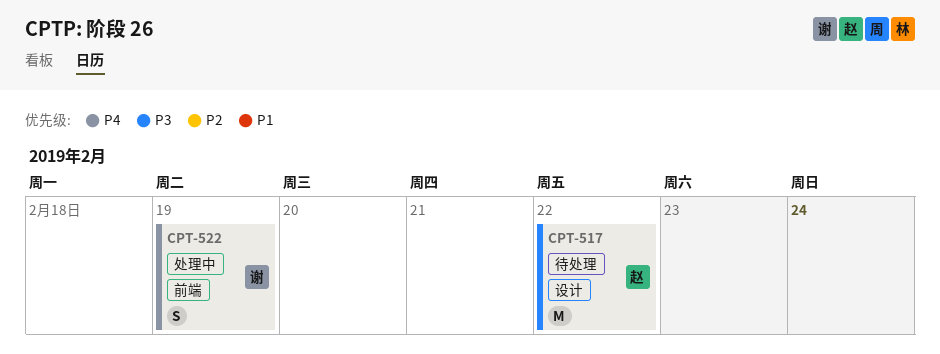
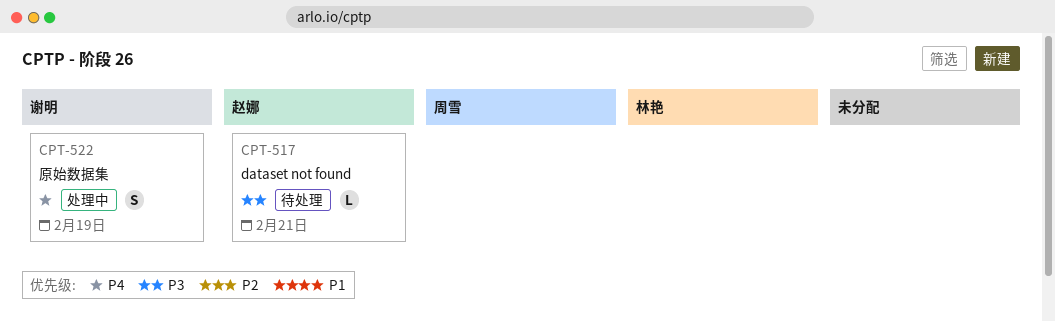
CPT-517, estimate: M -> L
CPT-517, day: Feb 22 -> Feb 21

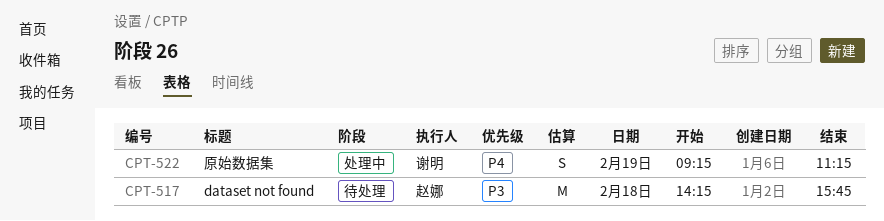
CPT-517, estimate: L -> M
CPT-517, day: Feb 21 -> Feb 18

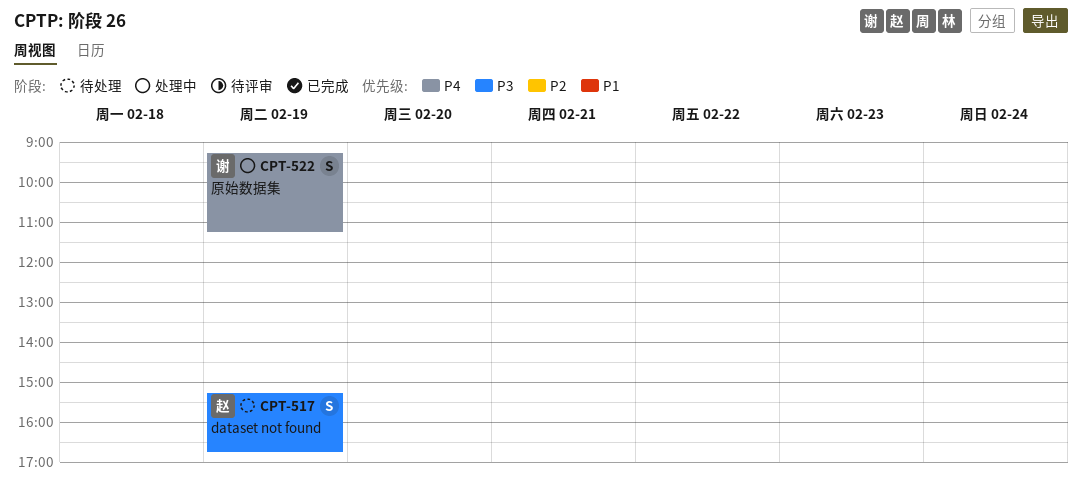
CPT-517, estimate: M -> S
CPT-517, day: Feb 18 -> Feb 19
CPT-517, begins: 14:15 -> 15:15
CPT-517, ends: 15:45 -> 16:45

